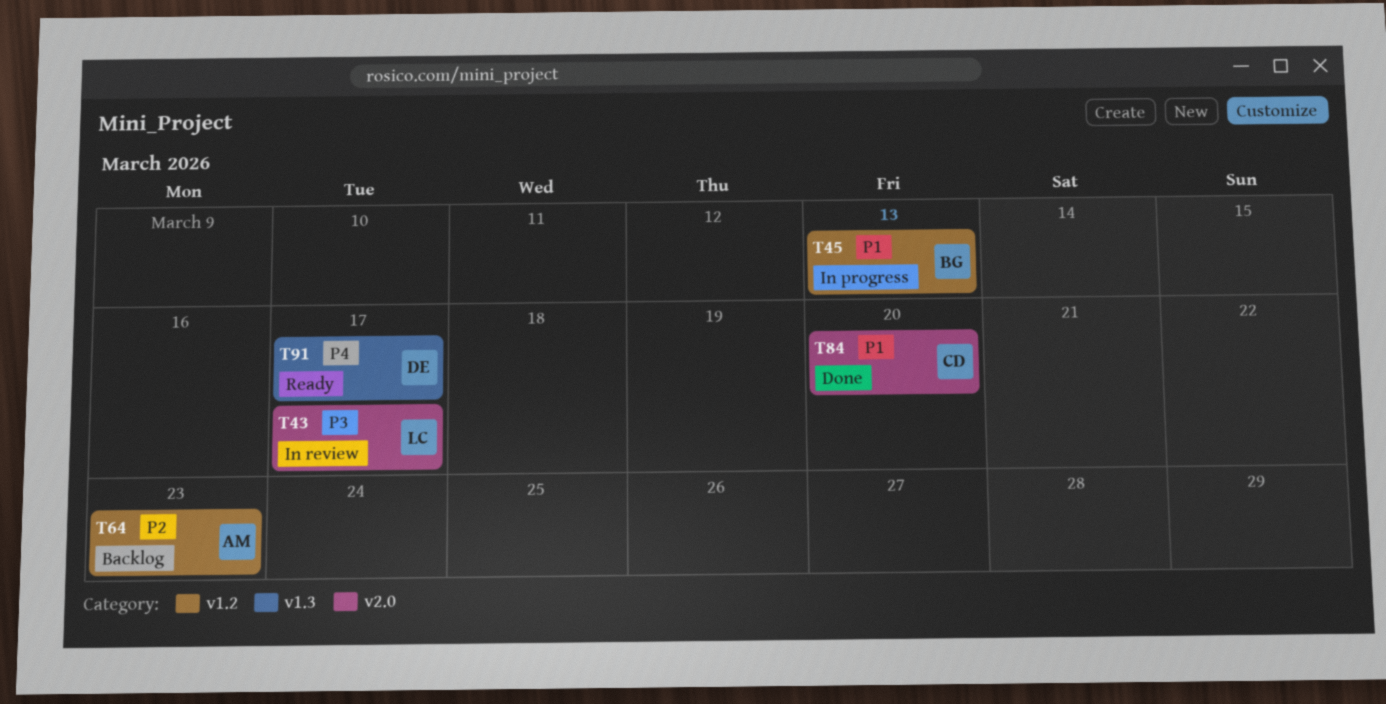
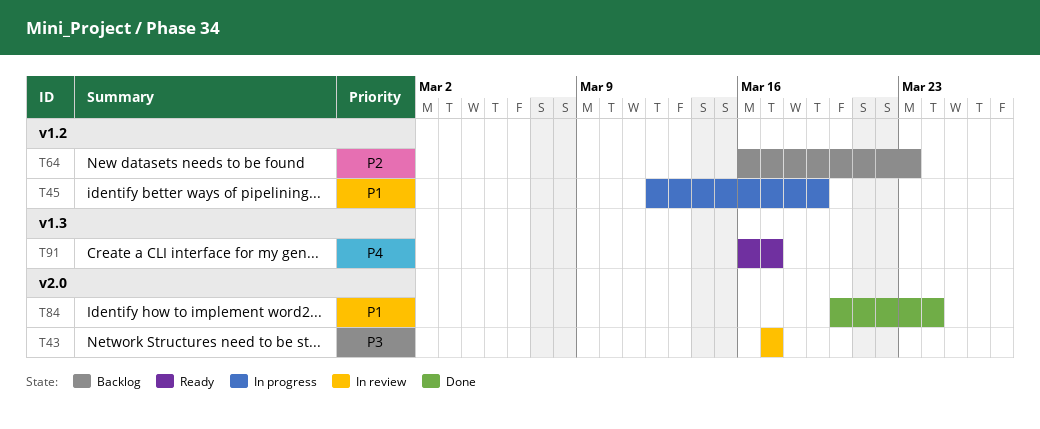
T45, due: Mar 13 -> Mar 19
T84, due: Mar 20 -> Mar 24

